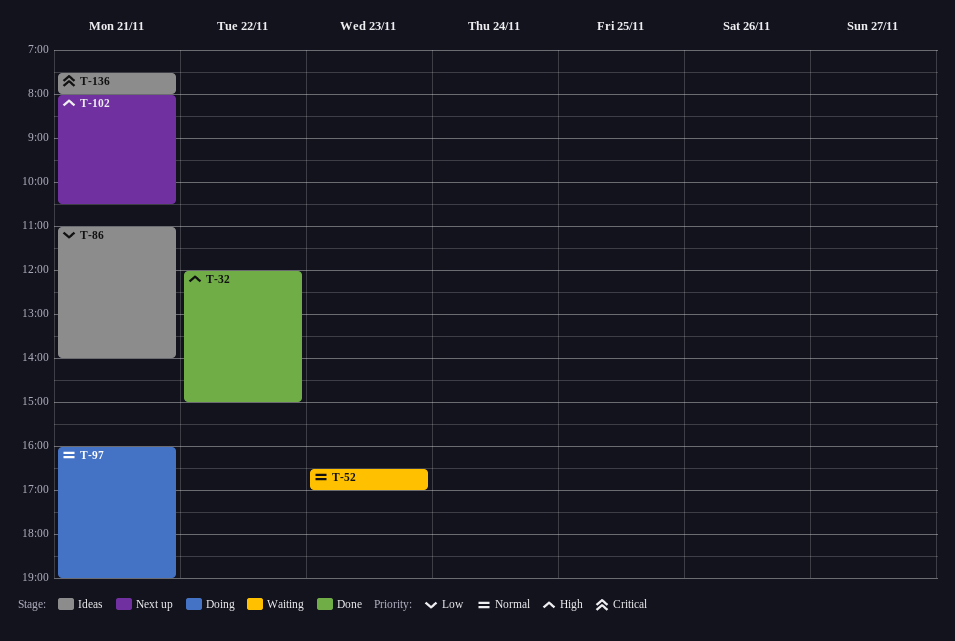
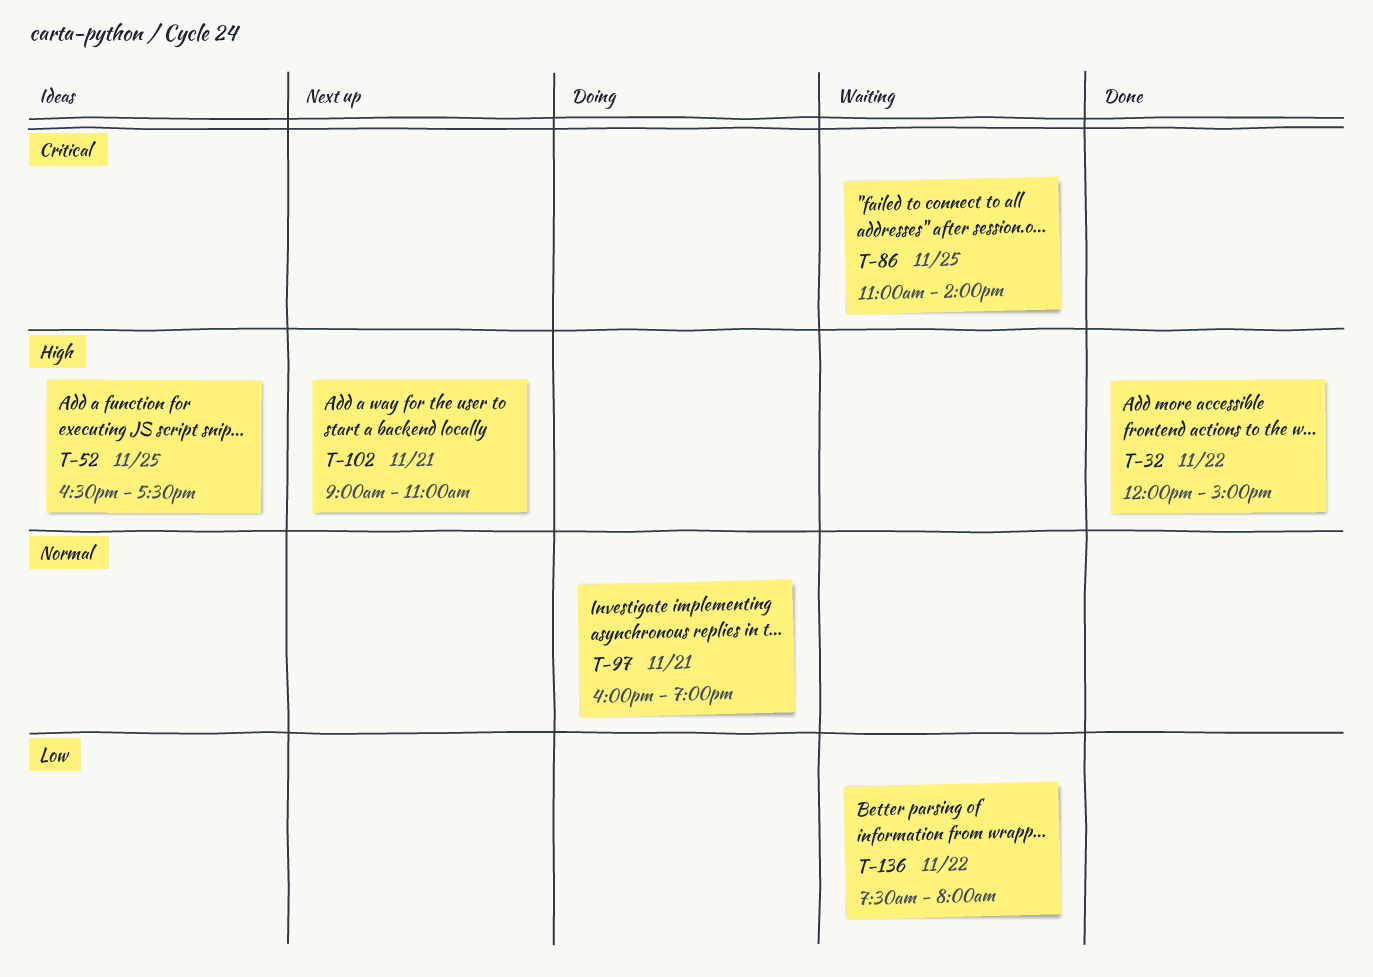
T-52, status: Waiting -> Ideas
T-52, priority: Normal -> High
T-52, day: Nov 23 -> Nov 25
T-52, ends: 17:00 -> 17:30
T-86, status: Ideas -> Waiting
T-86, priority: Low -> Critical
T-86, day: Nov 21 -> Nov 25
T-102, begins: 08:00 -> 09:00
T-102, ends: 10:30 -> 11:00
T-136, status: Ideas -> Waiting
T-136, priority: Critical -> Low
T-136, day: Nov 21 -> Nov 22

